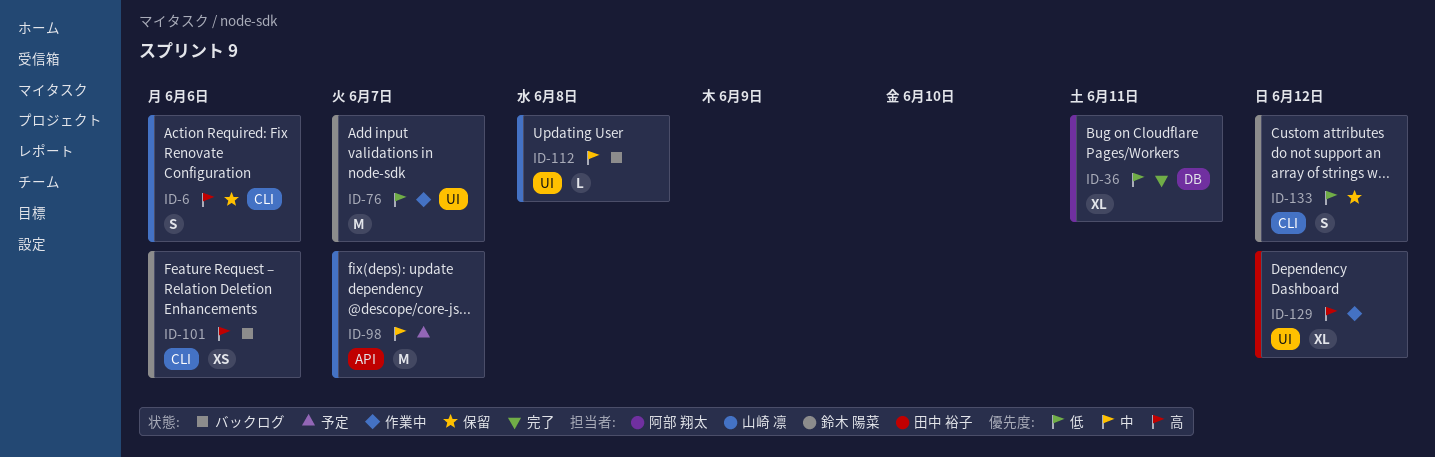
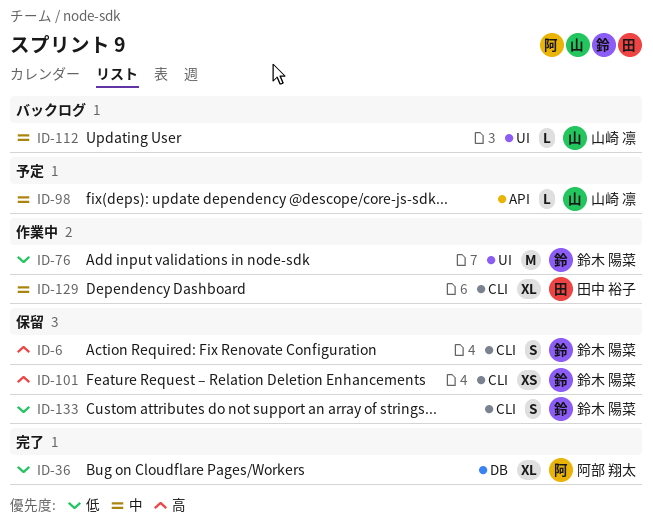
ID-6, owner: 山崎 凛 -> 鈴木 陽菜
ID-98, estimate: M -> L
ID-101, status: バックログ -> 保留
ID-129, priority: 高 -> 中
ID-129, label: UI -> CLI

